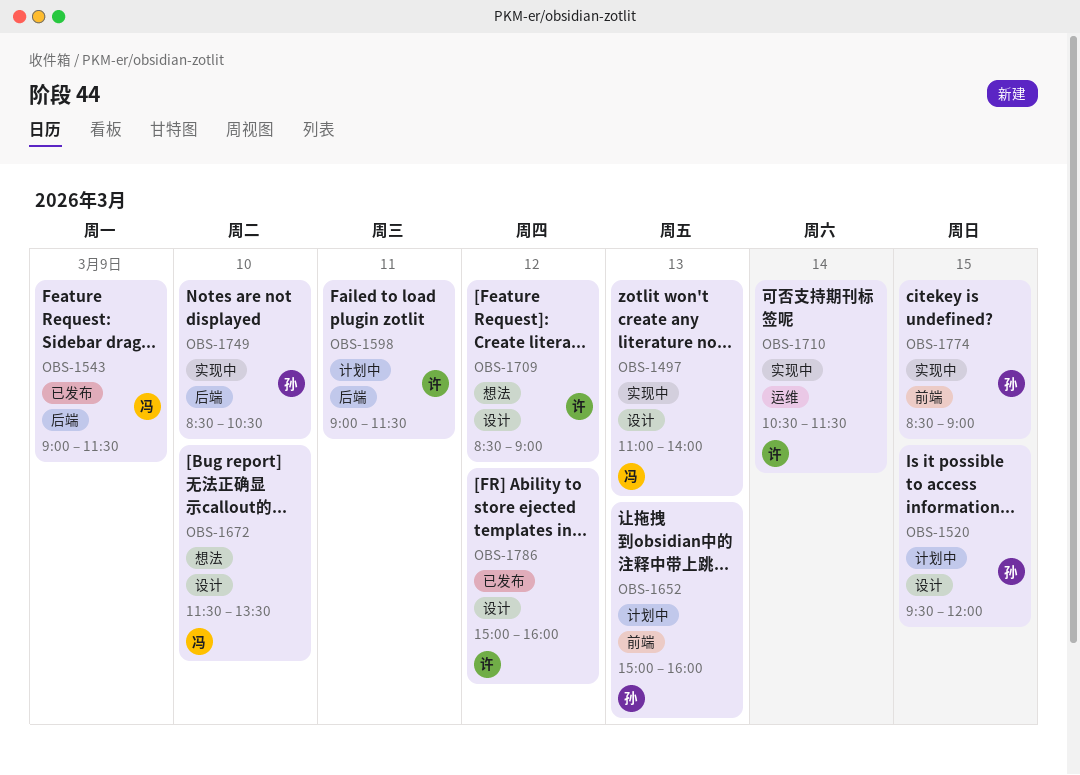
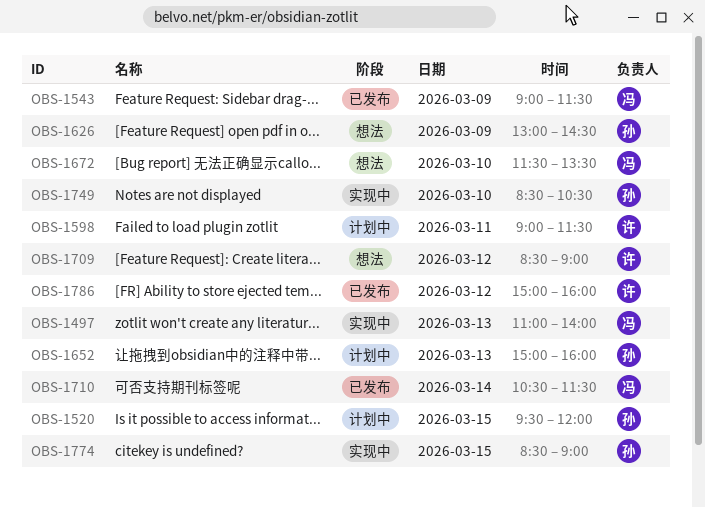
OBS-1626: none -> present
OBS-1710, status: 实现中 -> 已发布
OBS-1710, owner: 许 -> 冯

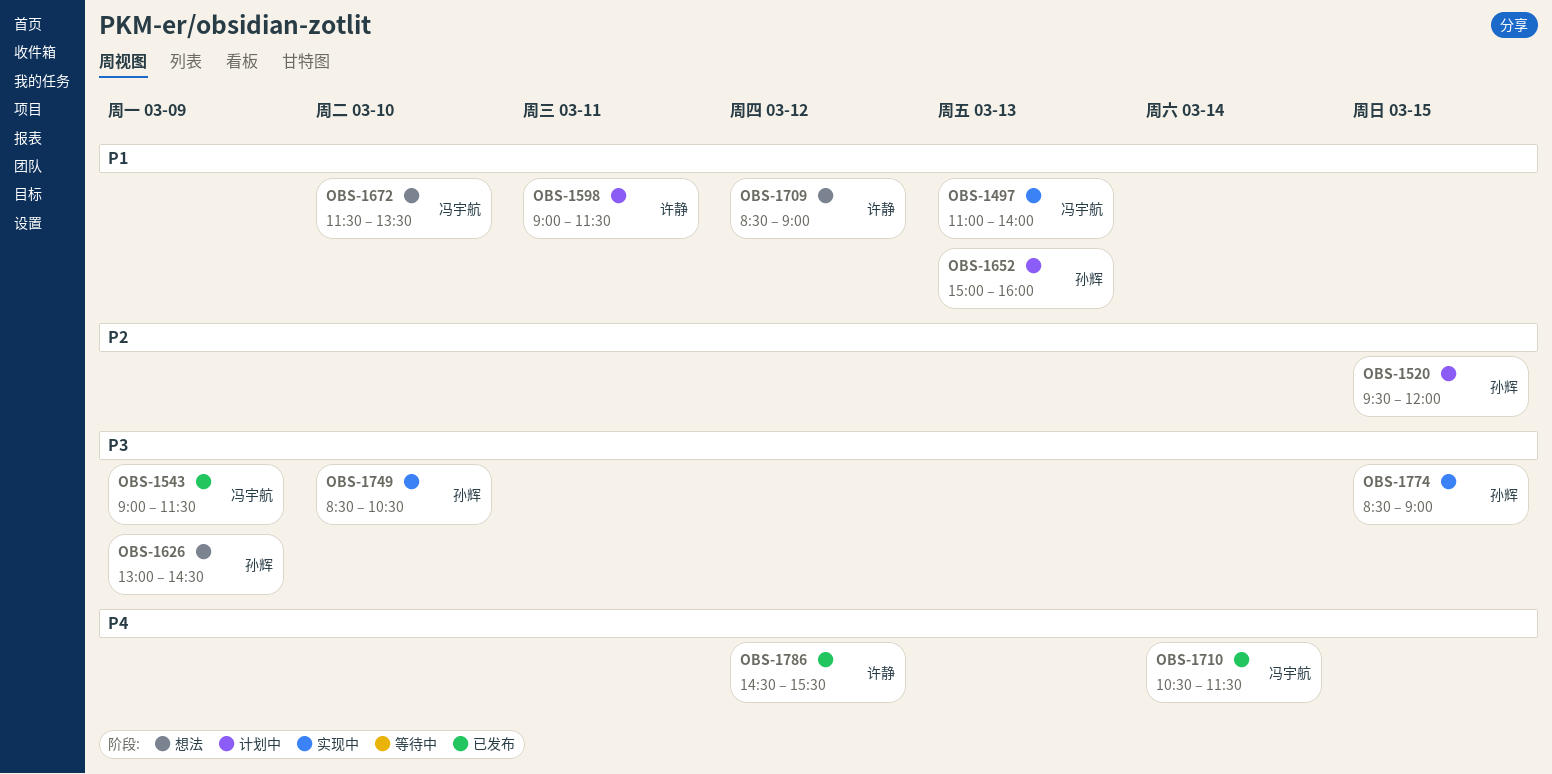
OBS-1786, begins: 15:00 -> 14:30
OBS-1786, ends: 16:00 -> 15:30

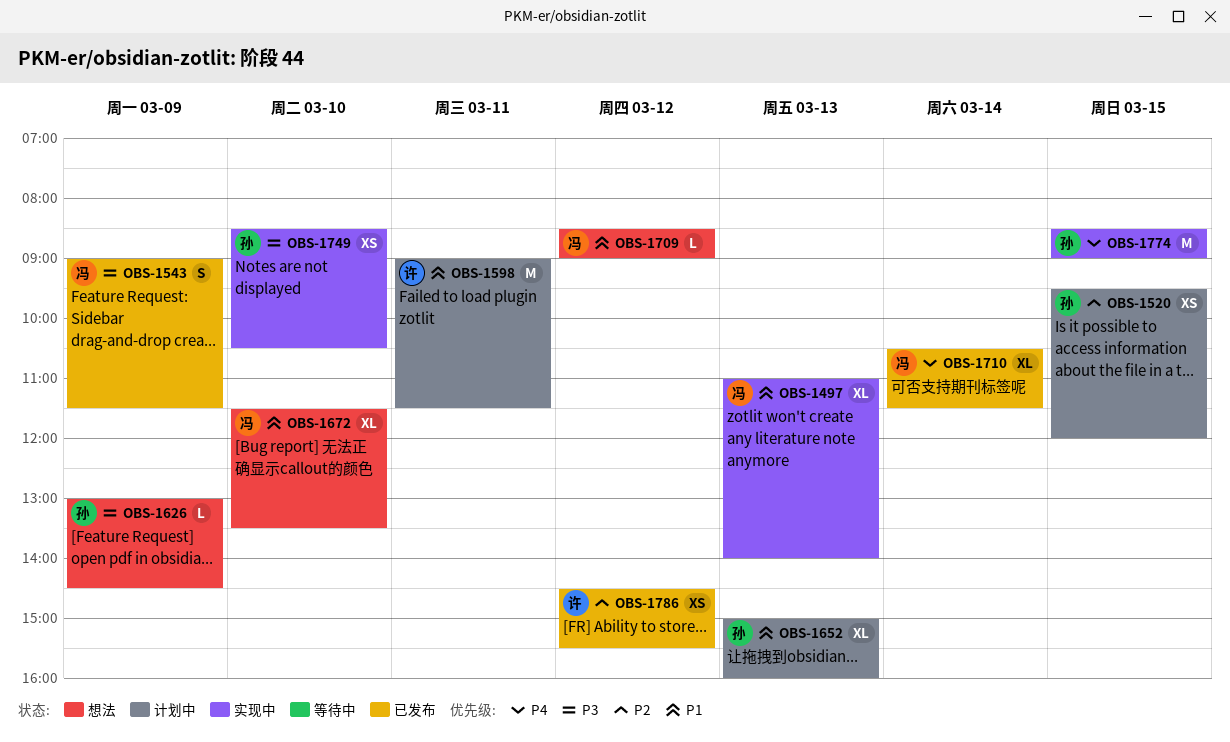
OBS-1709, owner: 许静 -> 冯宇航
OBS-1774, priority: P3 -> P4
OBS-1786, priority: P4 -> P2

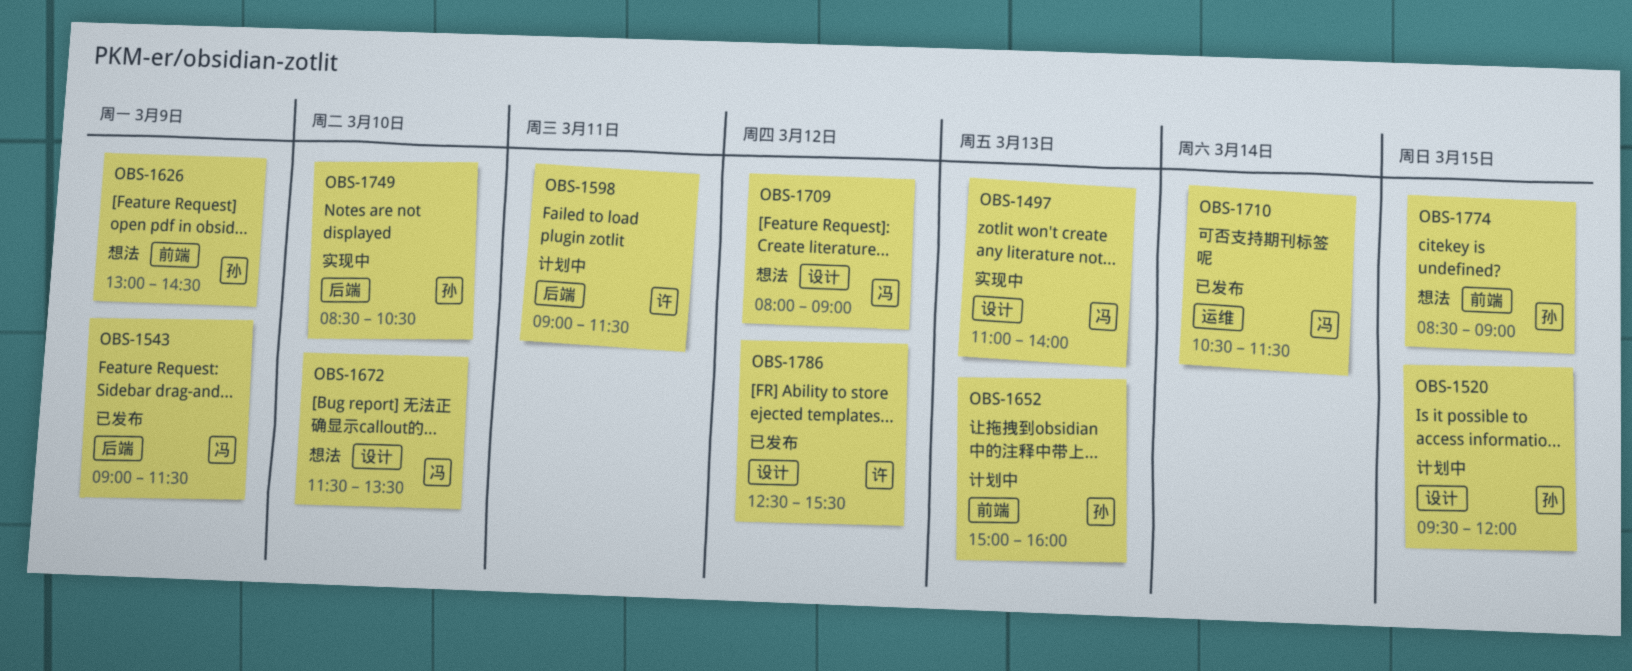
OBS-1709, begins: 08:30 -> 08:00
OBS-1774, status: 实现中 -> 想法
OBS-1786, begins: 14:30 -> 12:30

